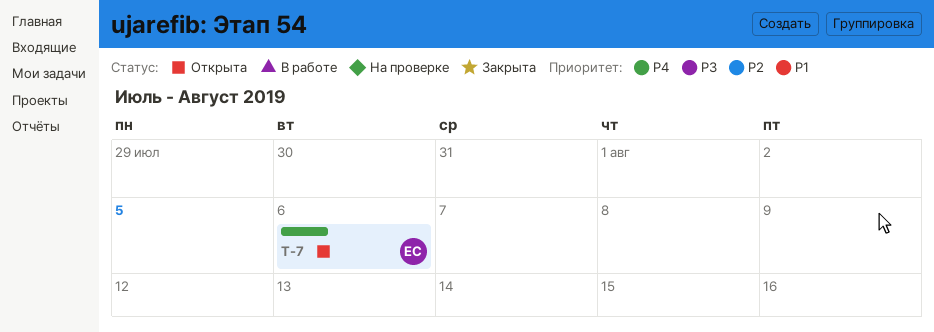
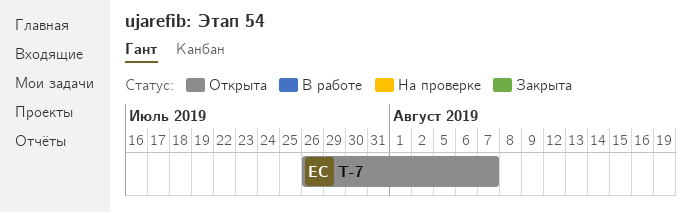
T-7, due: Aug 6 -> Aug 7

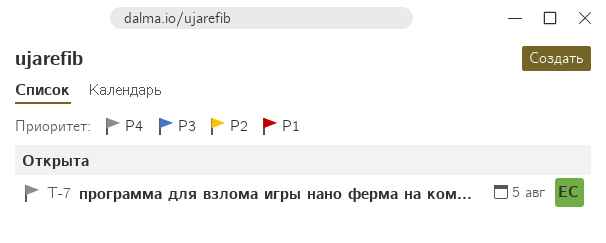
T-7, due: Aug 7 -> Aug 5

